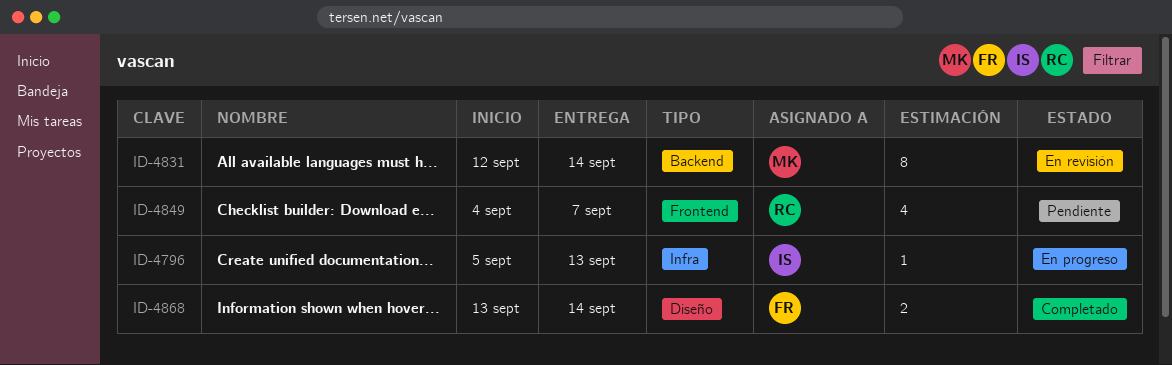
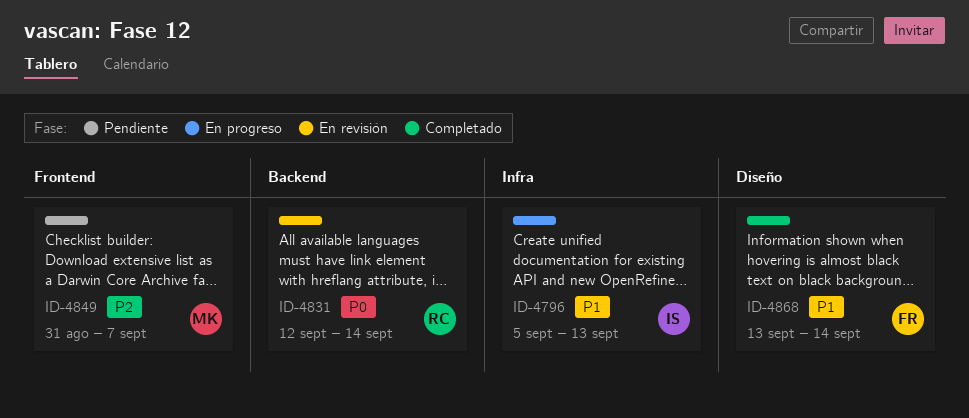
ID-4831, owner: MK -> RC
ID-4849, owner: RC -> MK
ID-4849, start: Sep 4 -> Aug 31

